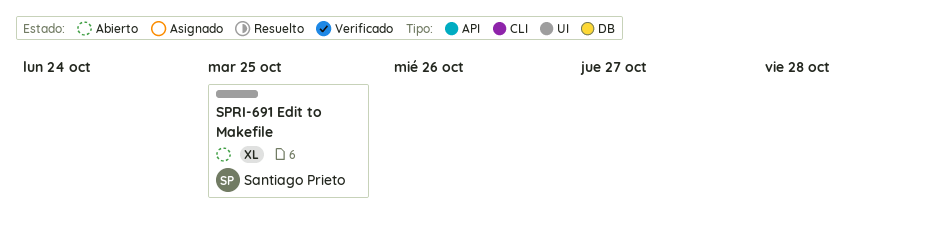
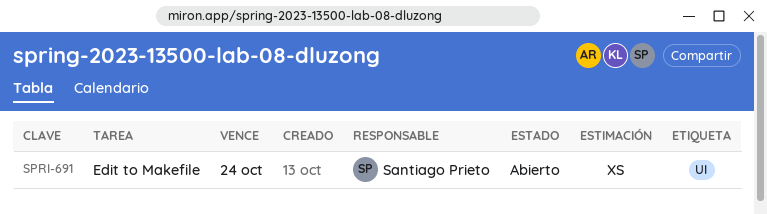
SPRI-691, estimate: XL -> XS
SPRI-691, due: Oct 25 -> Oct 24

